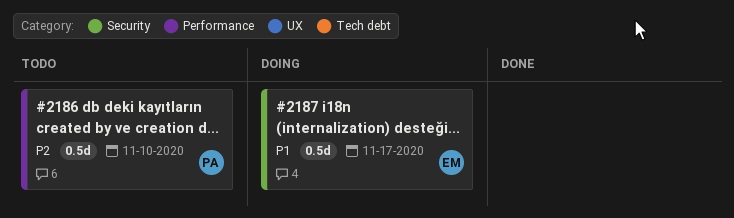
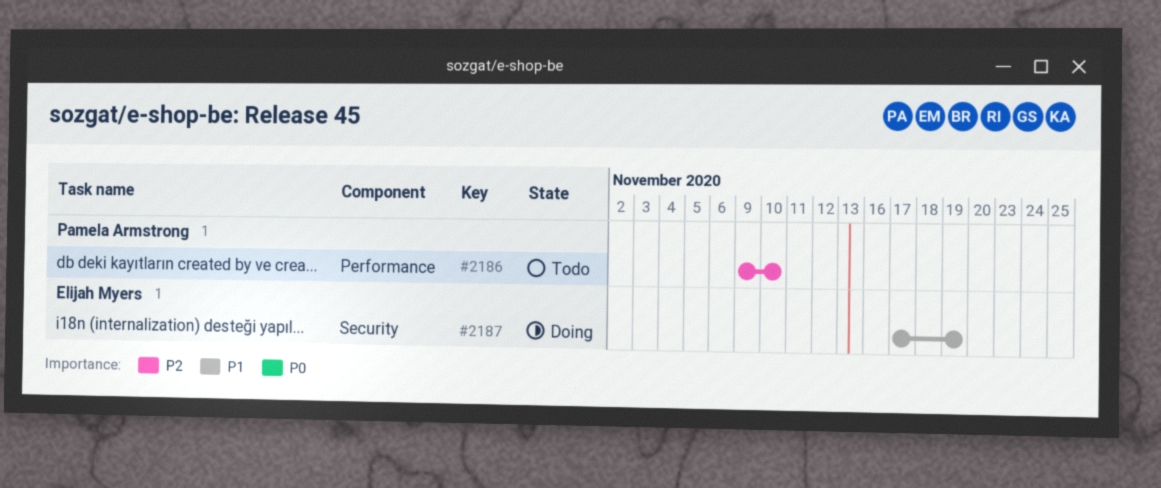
#2187, due: Nov 17 -> Nov 19

